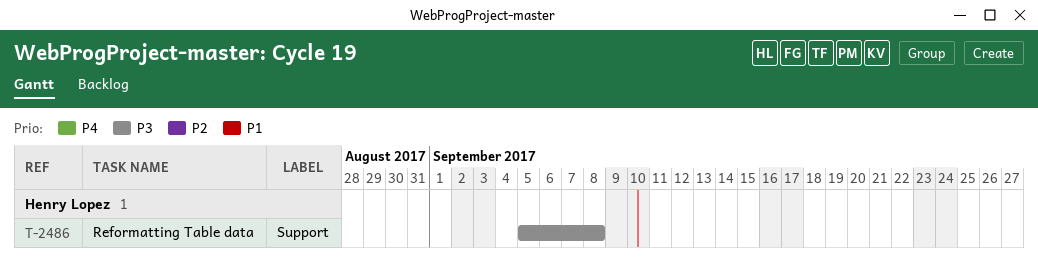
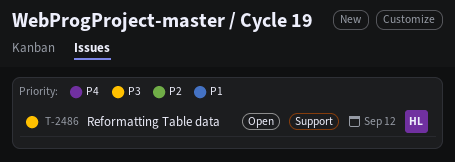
T-2486, due: Sep 8 -> Sep 12

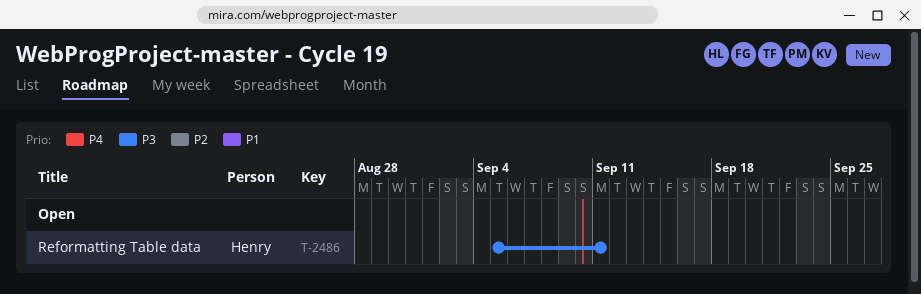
T-2486, due: Sep 12 -> Sep 11

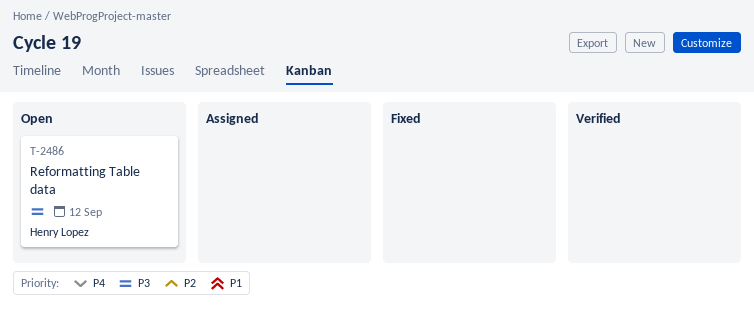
T-2486, due: Sep 11 -> Sep 12

